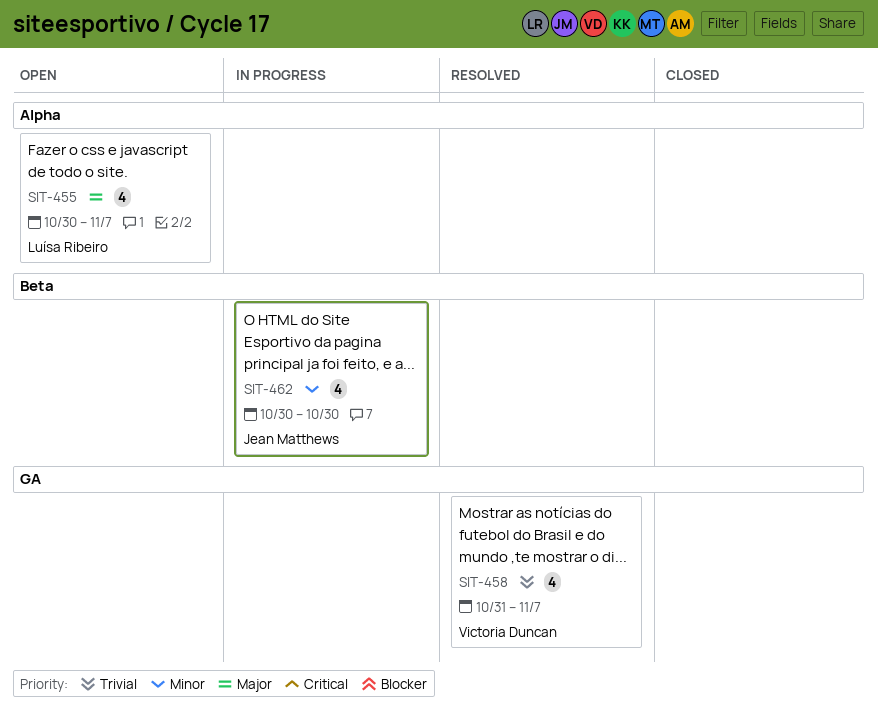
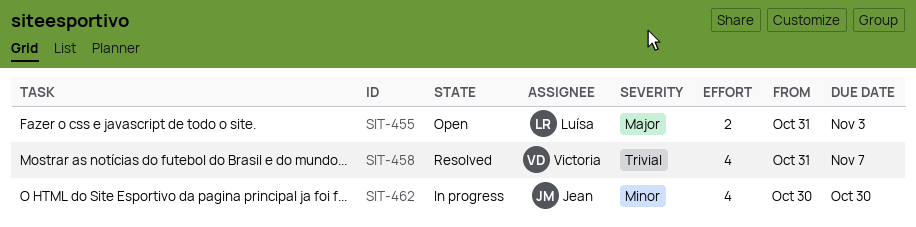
SIT-455, estimate: 4 -> 2
SIT-455, start: Oct 30 -> Oct 31
SIT-455, due: Nov 7 -> Nov 3

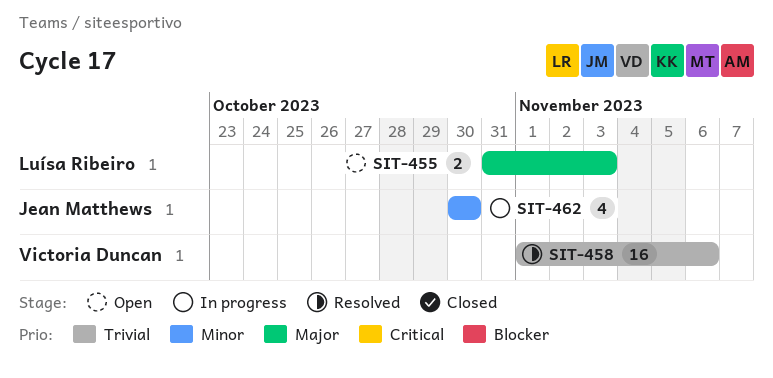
SIT-458, estimate: 4 -> 16
SIT-458, start: Oct 31 -> Nov 1
SIT-458, due: Nov 7 -> Nov 6

